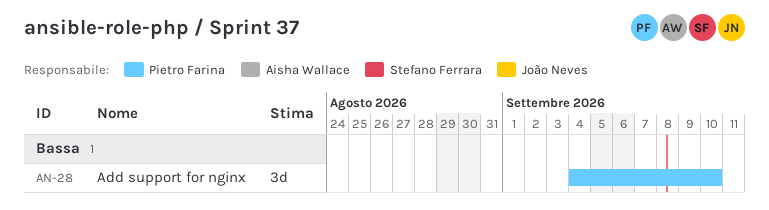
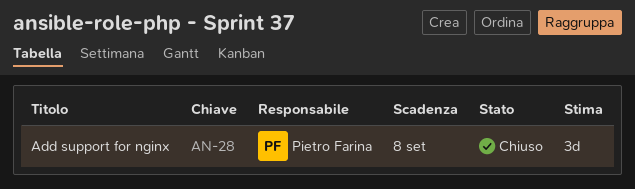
AN-28, due: Sep 10 -> Sep 8

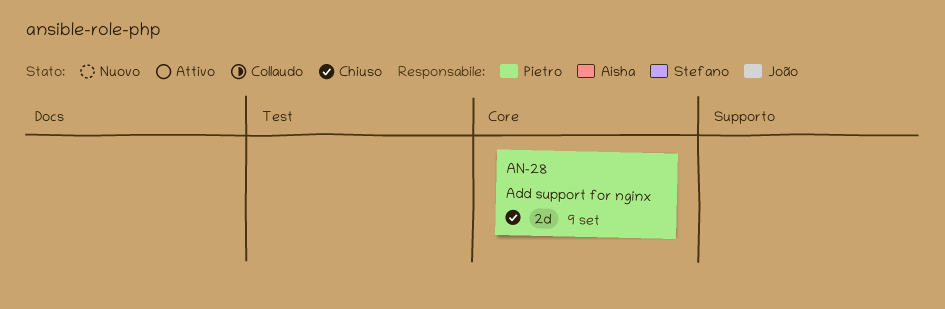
AN-28, estimate: 3d -> 2d
AN-28, due: Sep 8 -> Sep 9

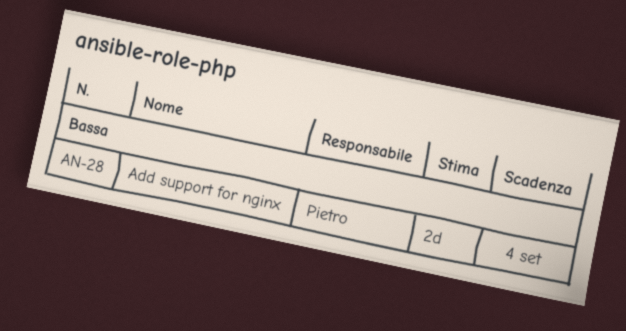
AN-28, due: Sep 9 -> Sep 4

